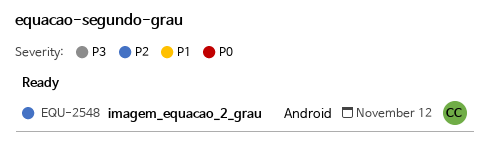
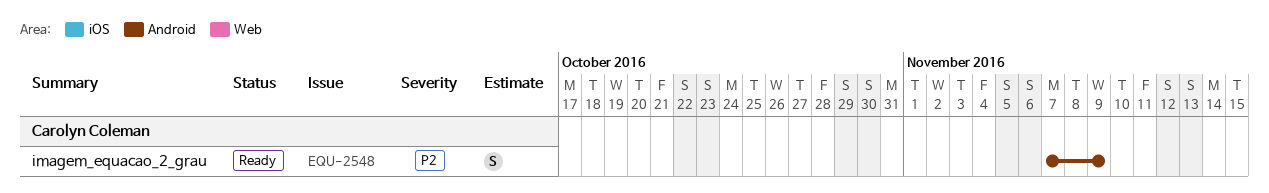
EQU-2548, due: Nov 12 -> Nov 9

